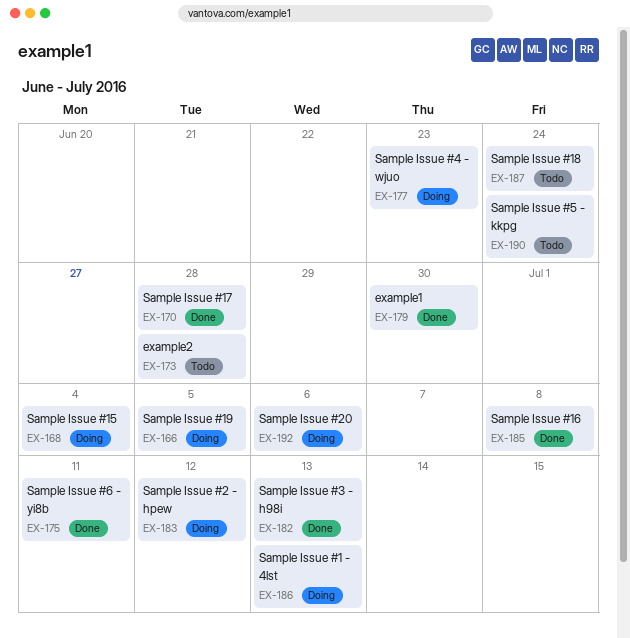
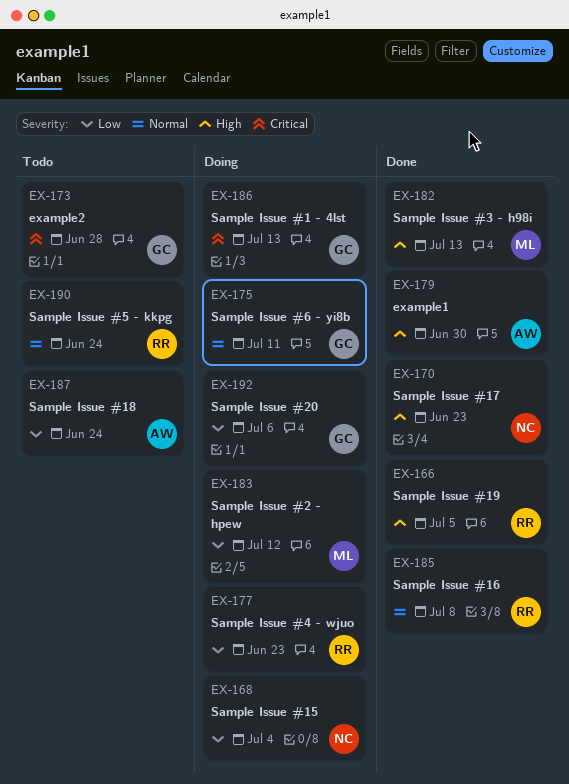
EX-166, status: Doing -> Done
EX-170, due: Jun 28 -> Jun 23
EX-175, status: Done -> Doing

